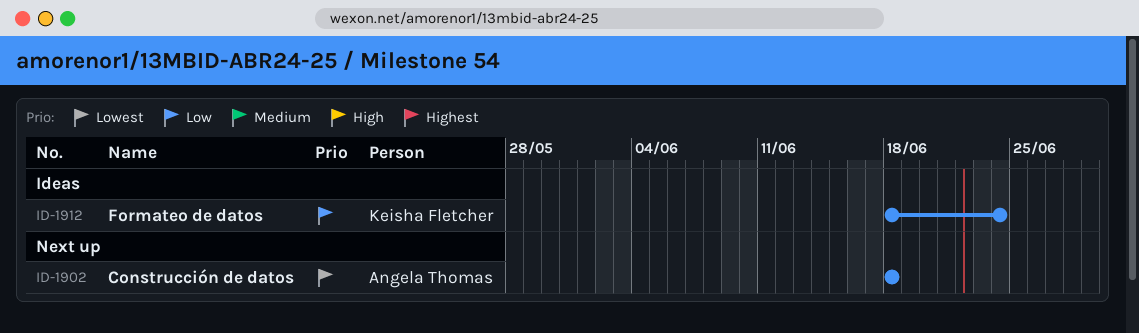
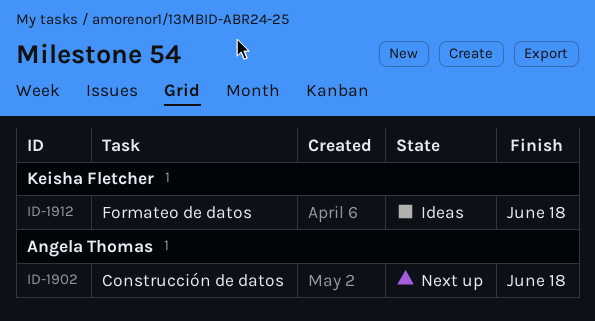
ID-1912, due: Jun 24 -> Jun 18

